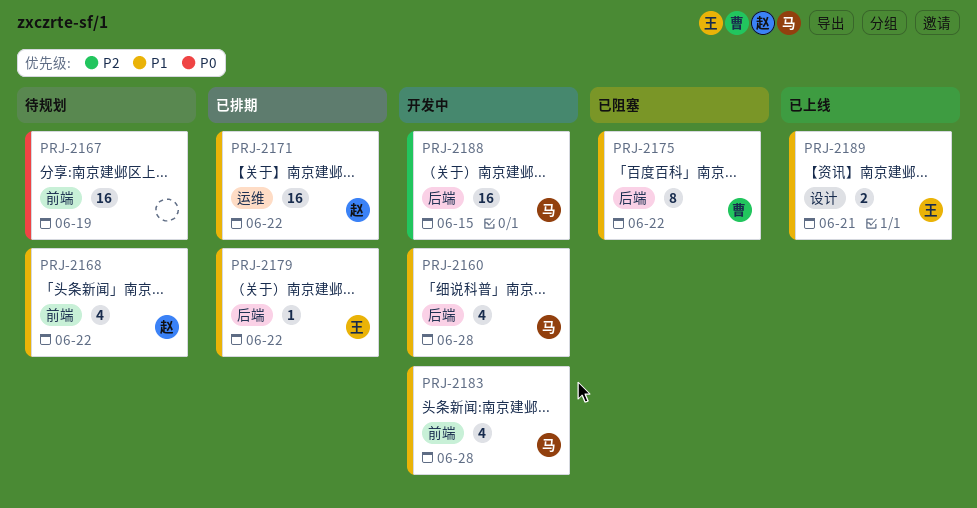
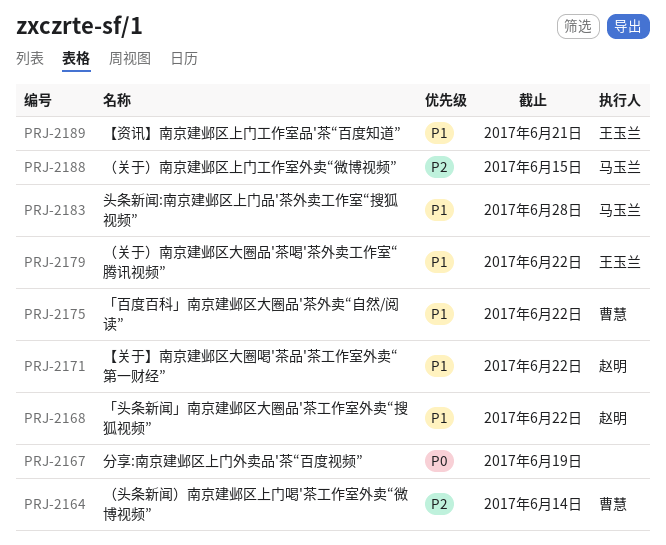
PRJ-2160: present -> none
PRJ-2164: none -> present

